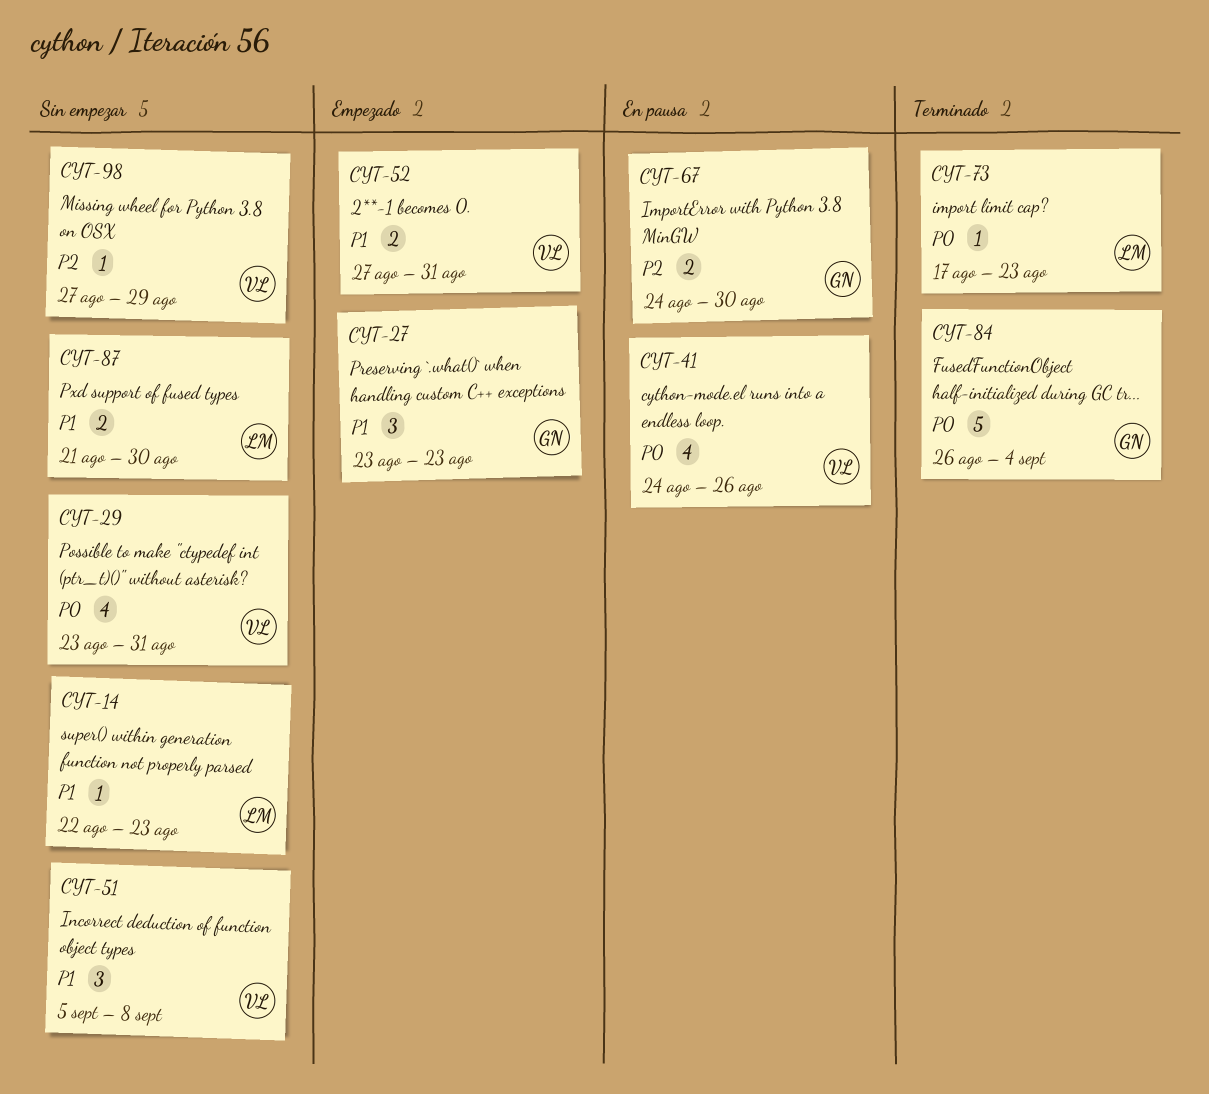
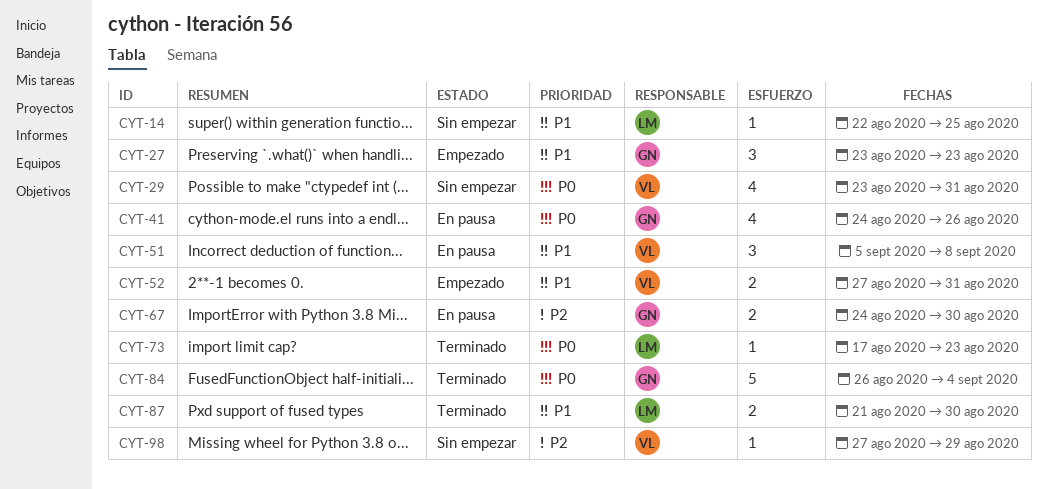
CYT-14, due: Aug 23 -> Aug 25
CYT-41, owner: VL -> GN
CYT-51, status: Sin empezar -> En pausa
CYT-87, status: Sin empezar -> Terminado

